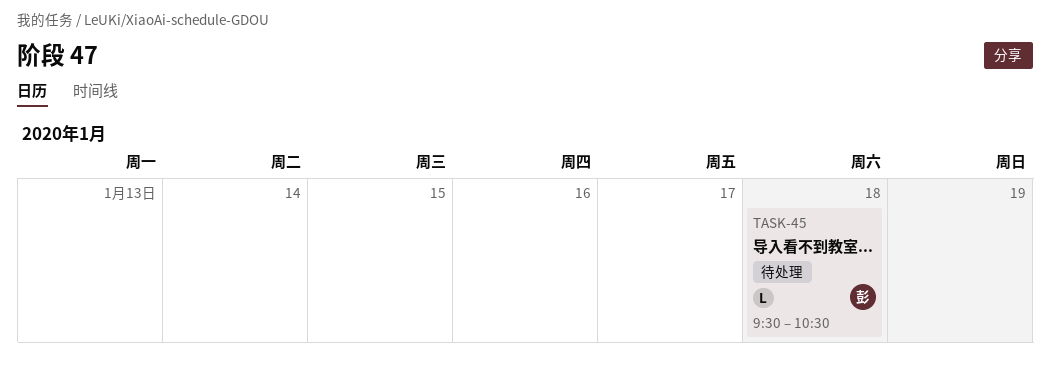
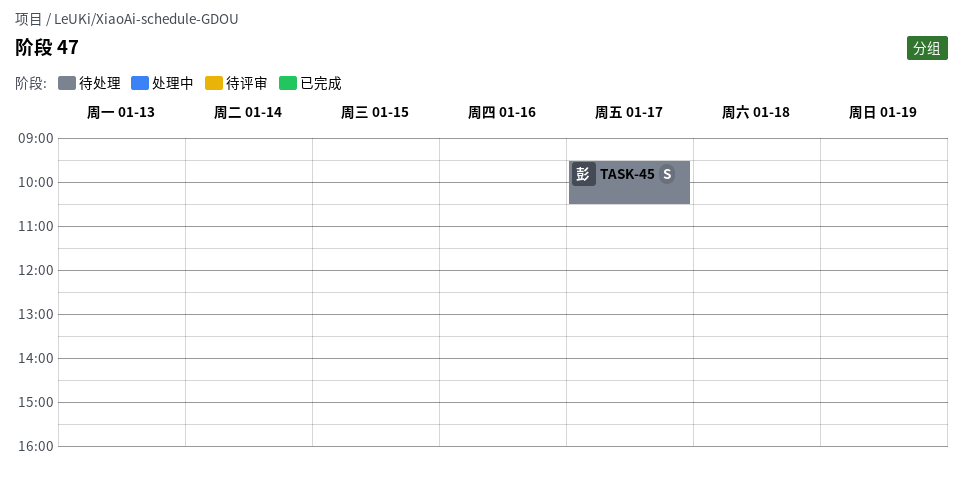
TASK-45, estimate: L -> S
TASK-45, day: Jan 18 -> Jan 17

